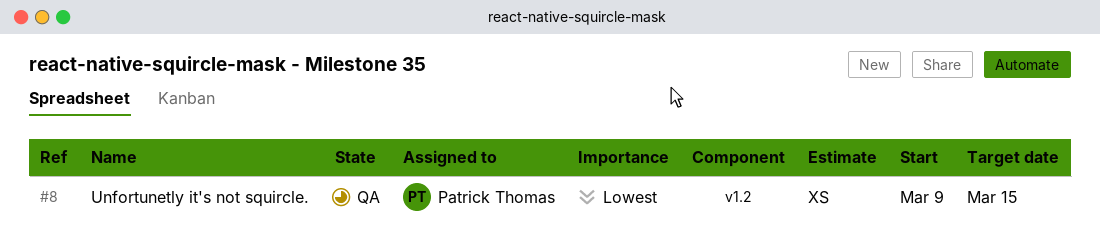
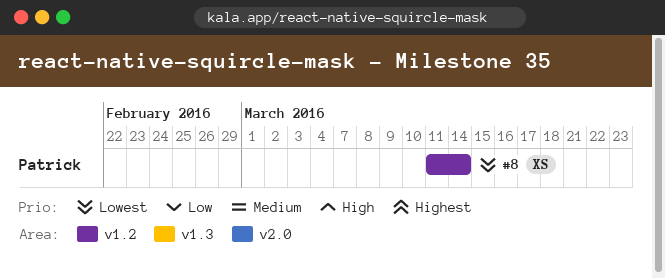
#8, start: Mar 9 -> Mar 11
#8, due: Mar 15 -> Mar 14

